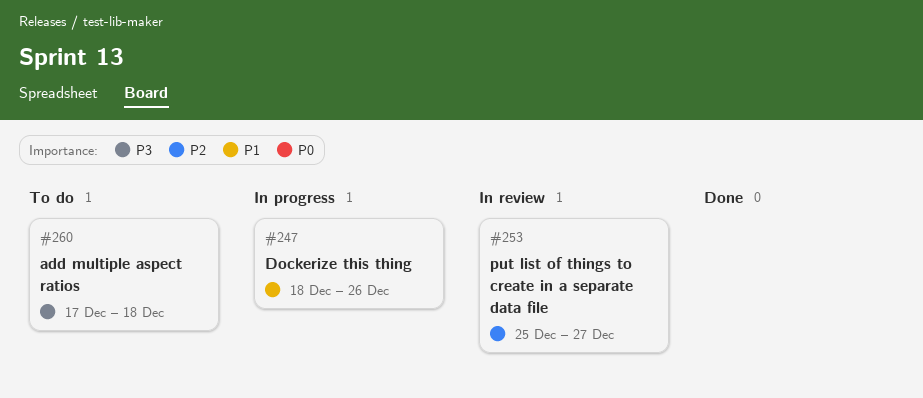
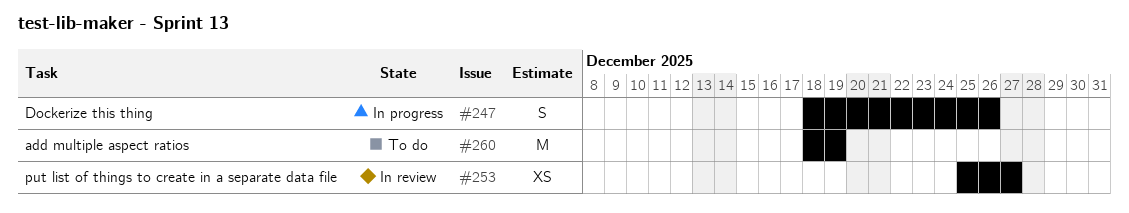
#260, start: Dec 17 -> Dec 18
#260, due: Dec 18 -> Dec 19

